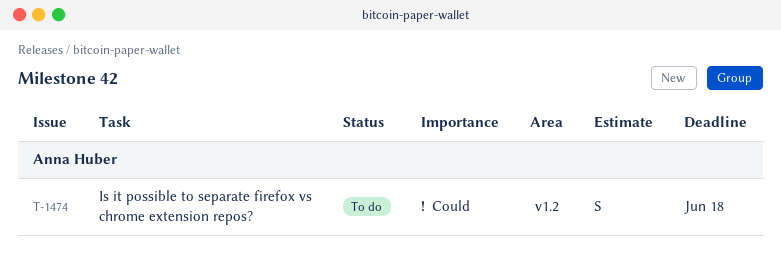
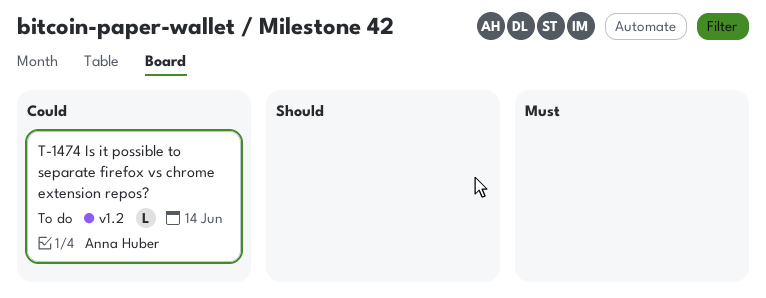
T-1474, estimate: S -> L
T-1474, due: Jun 18 -> Jun 14

